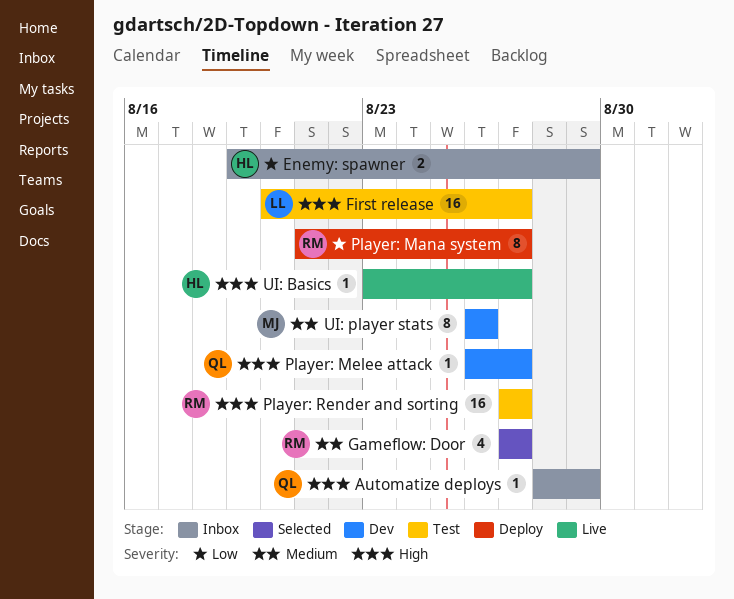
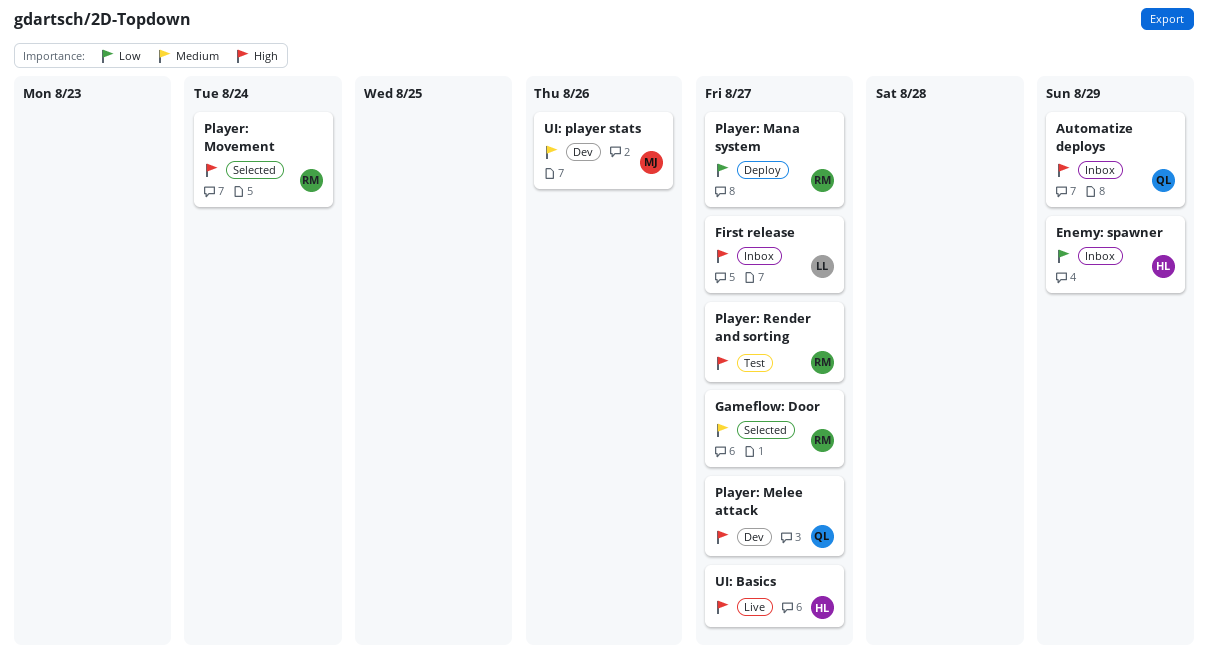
First release, status: Test -> Inbox
Player: Movement: none -> present

